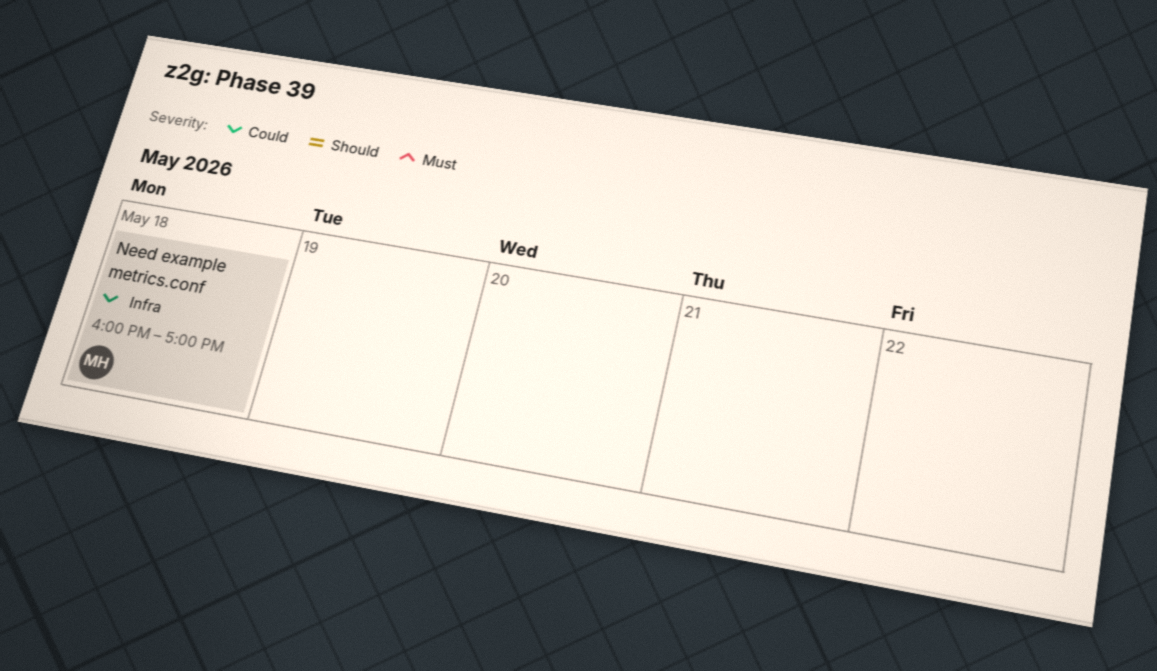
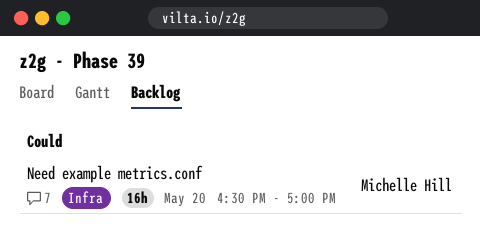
Need example metrics.conf, day: May 18 -> May 20
Need example metrics.conf, begins: 16:00 -> 16:30

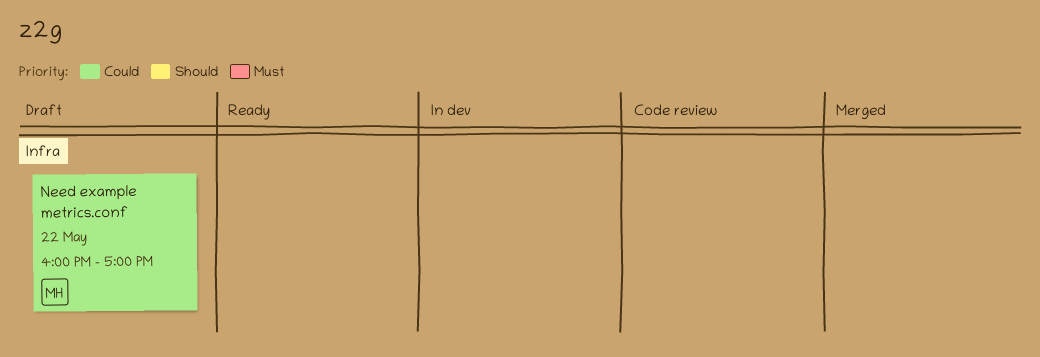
Need example metrics.conf, day: May 20 -> May 22
Need example metrics.conf, begins: 16:30 -> 16:00

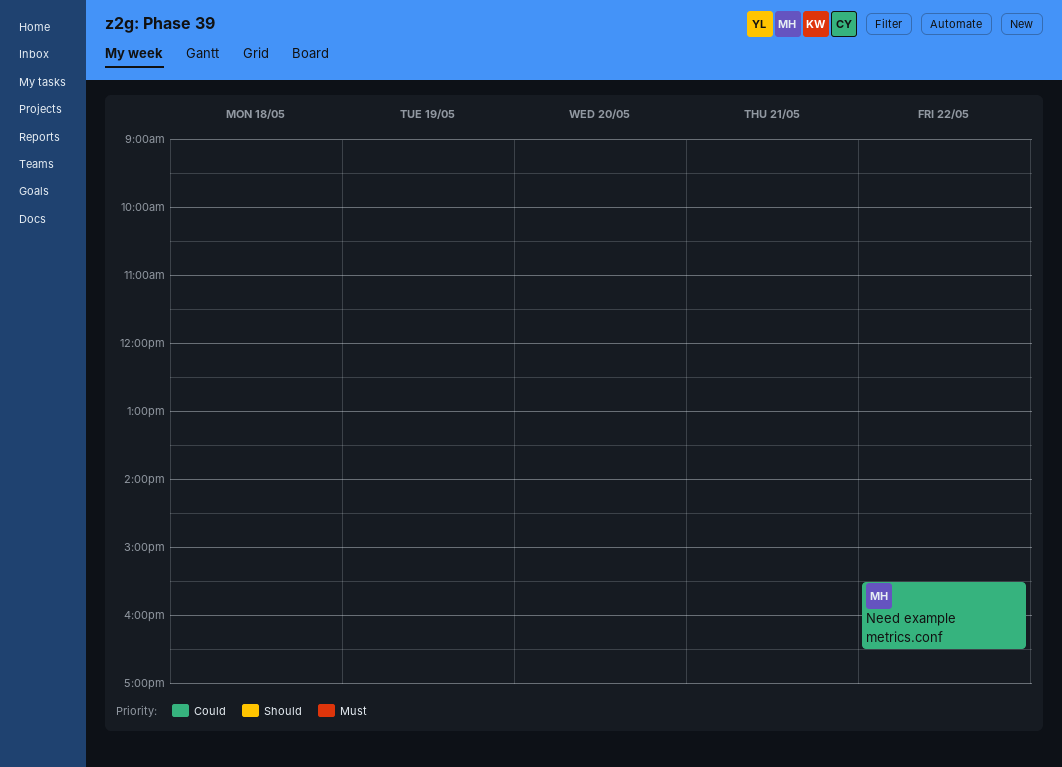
Need example metrics.conf, begins: 16:00 -> 15:30
Need example metrics.conf, ends: 17:00 -> 16:30

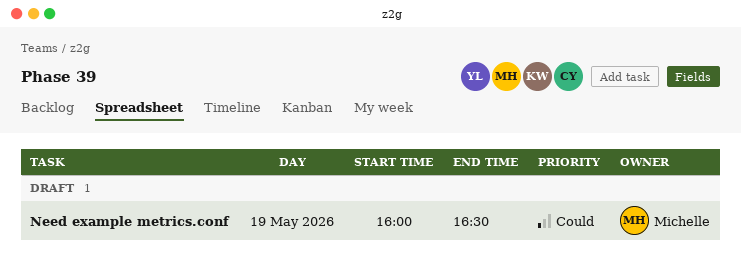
Need example metrics.conf, day: May 22 -> May 19
Need example metrics.conf, begins: 15:30 -> 16:00

